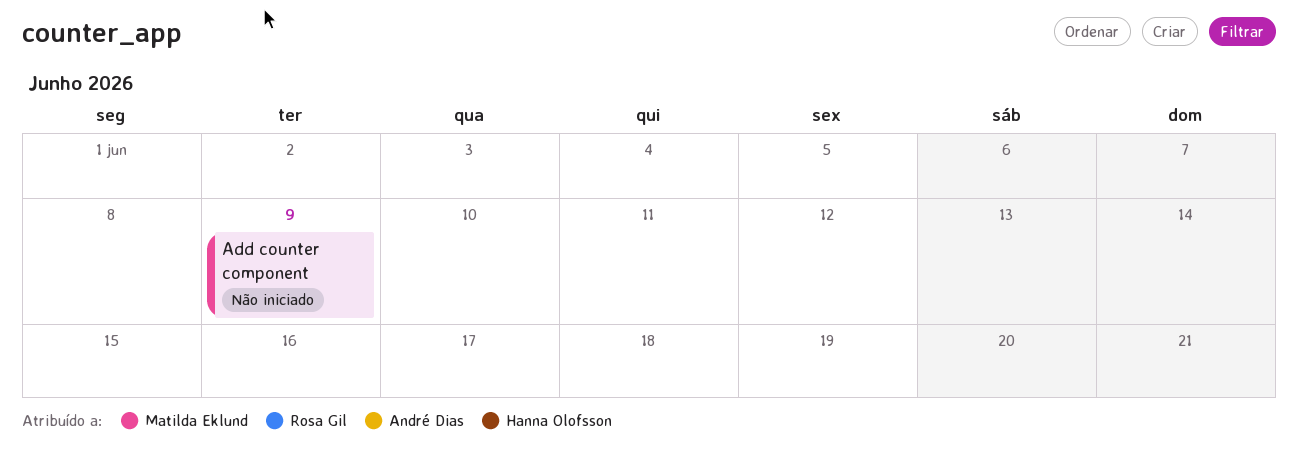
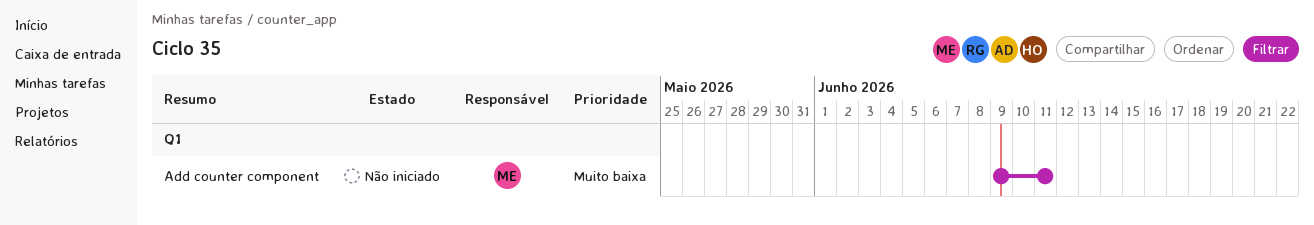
Add counter component, due: Jun 9 -> Jun 11

